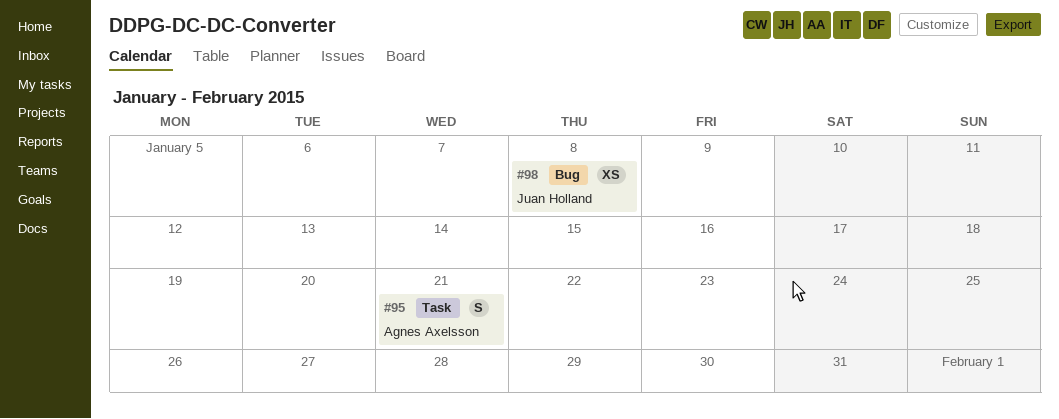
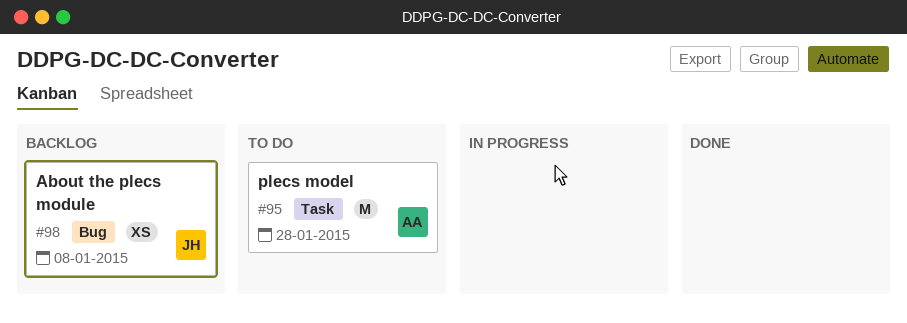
#95, estimate: S -> M
#95, due: Jan 21 -> Jan 28

